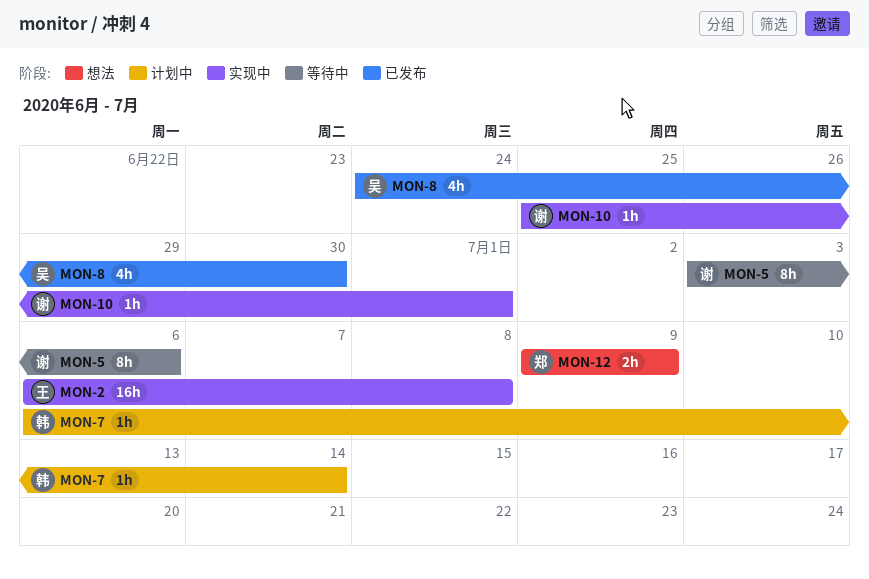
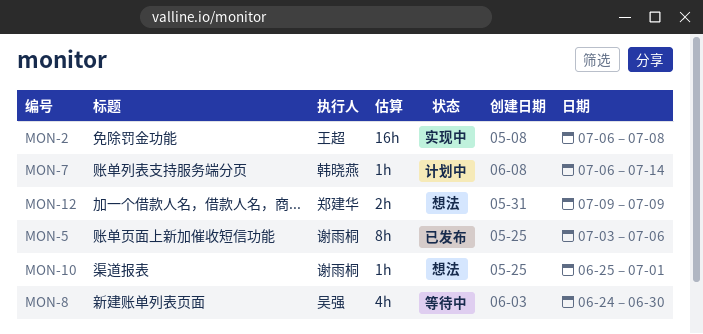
MON-5, status: 等待中 -> 已发布
MON-8, status: 已发布 -> 等待中
MON-10, status: 实现中 -> 想法

